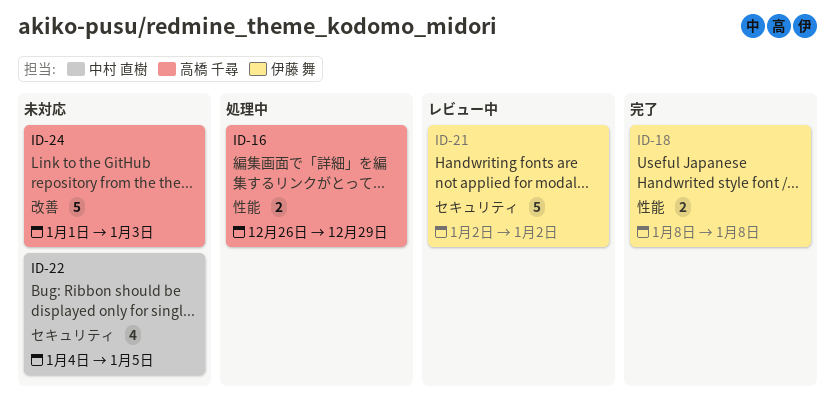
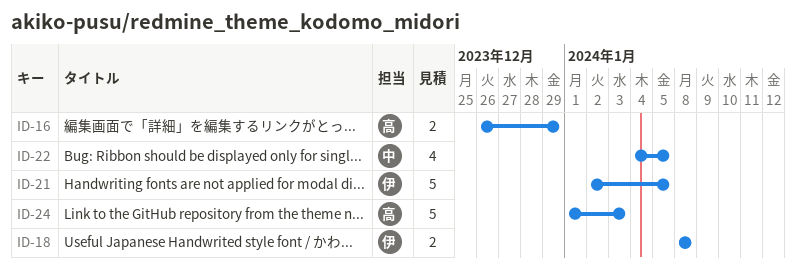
ID-21, due: Jan 2 -> Jan 5

